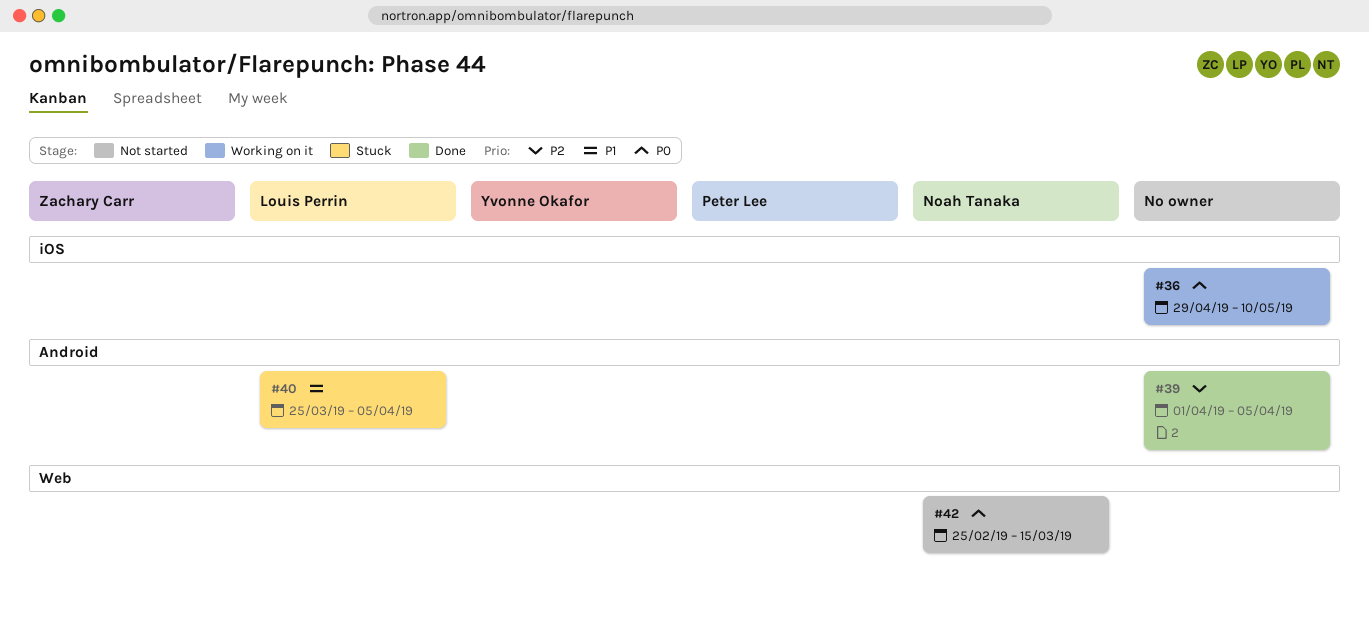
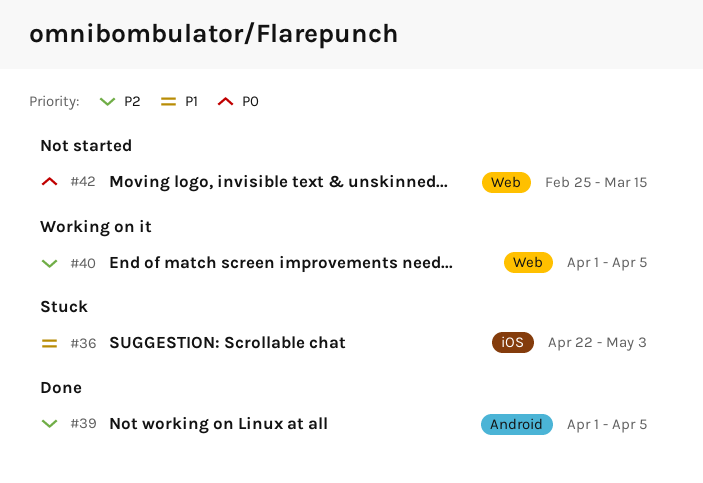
#36, status: Working on it -> Stuck
#36, priority: P0 -> P1
#36, start: Apr 29 -> Apr 22
#36, due: May 10 -> May 3
#40, status: Stuck -> Working on it
#40, priority: P1 -> P2
#40, label: Android -> Web
#40, start: Mar 25 -> Apr 1

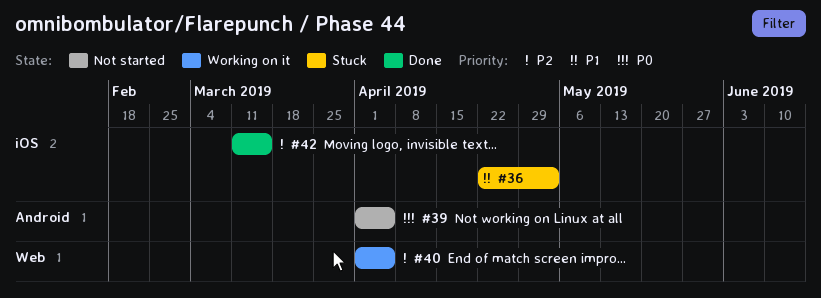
#39, status: Done -> Not started
#39, priority: P2 -> P0
#42, status: Not started -> Done
#42, priority: P0 -> P2
#42, label: Web -> iOS
#42, start: Feb 25 -> Mar 11

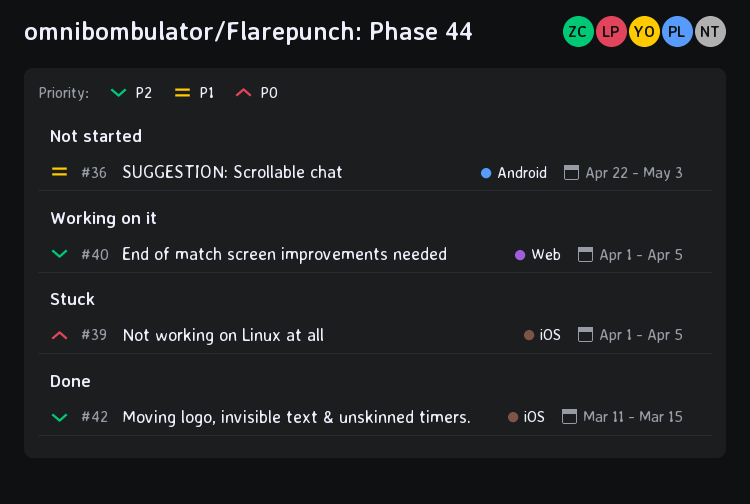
#36, status: Stuck -> Not started
#36, label: iOS -> Android
#39, status: Not started -> Stuck
#39, label: Android -> iOS

